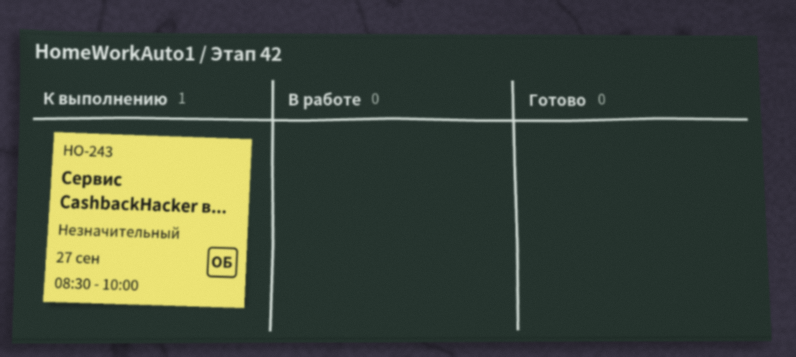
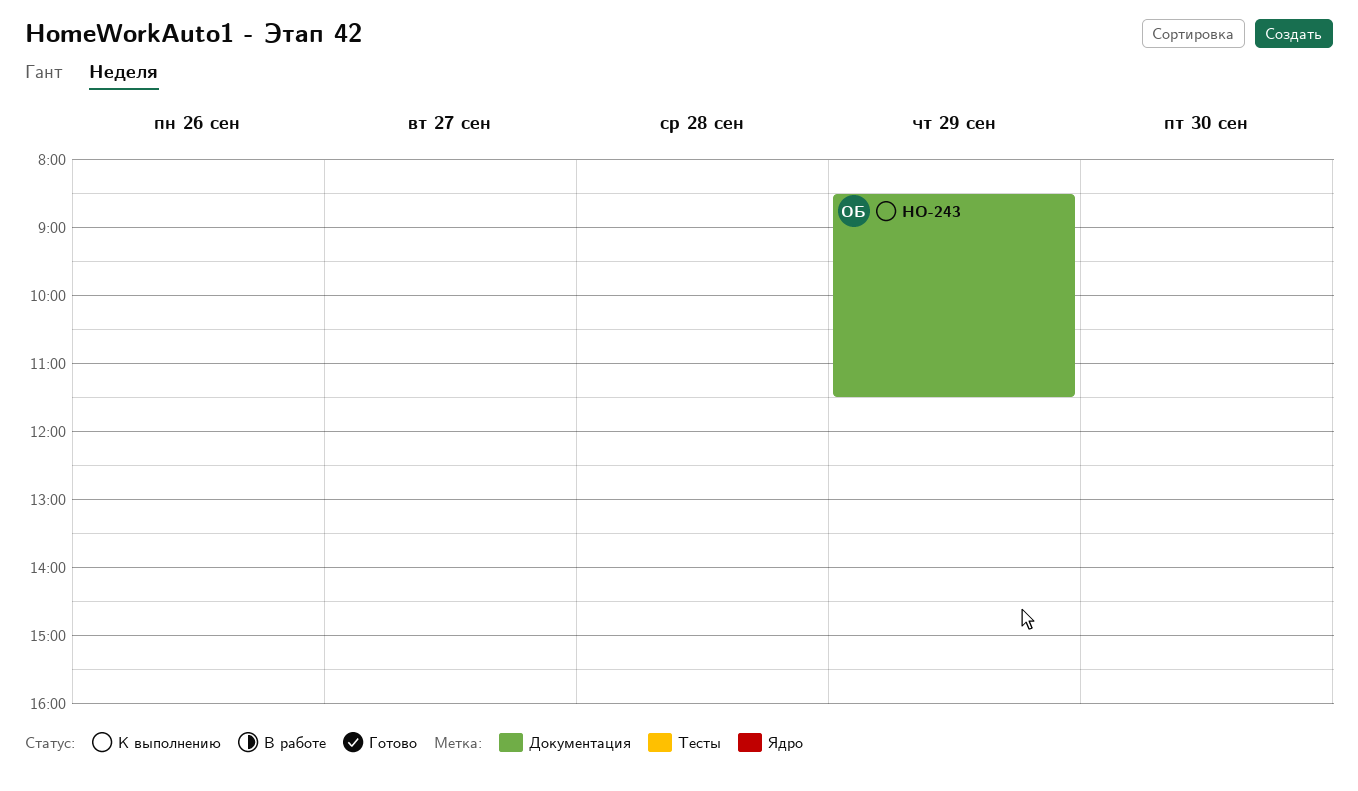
HO-243, day: Sep 27 -> Sep 29
HO-243, ends: 10:00 -> 11:30

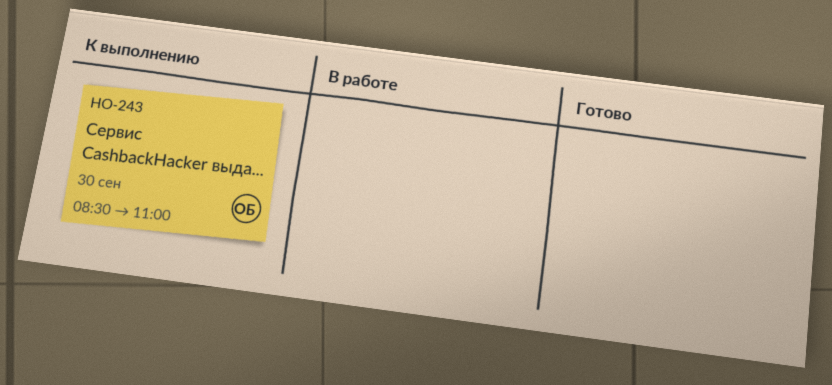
HO-243, day: Sep 29 -> Sep 30
HO-243, ends: 11:30 -> 11:00

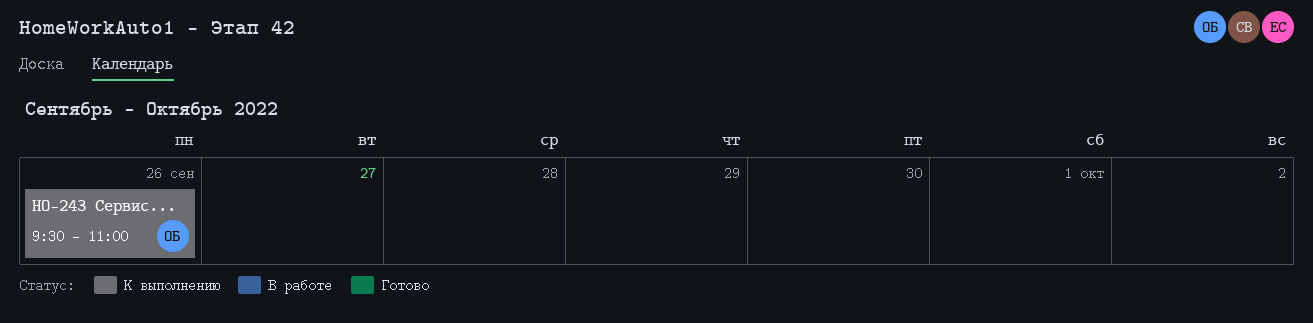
HO-243, day: Sep 30 -> Sep 26
HO-243, begins: 08:30 -> 09:30

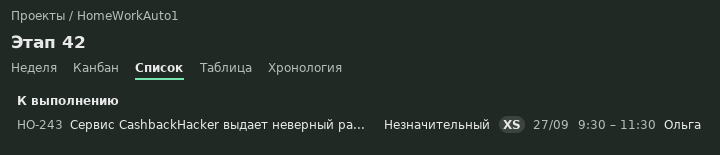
HO-243, day: Sep 26 -> Sep 27
HO-243, ends: 11:00 -> 11:30

